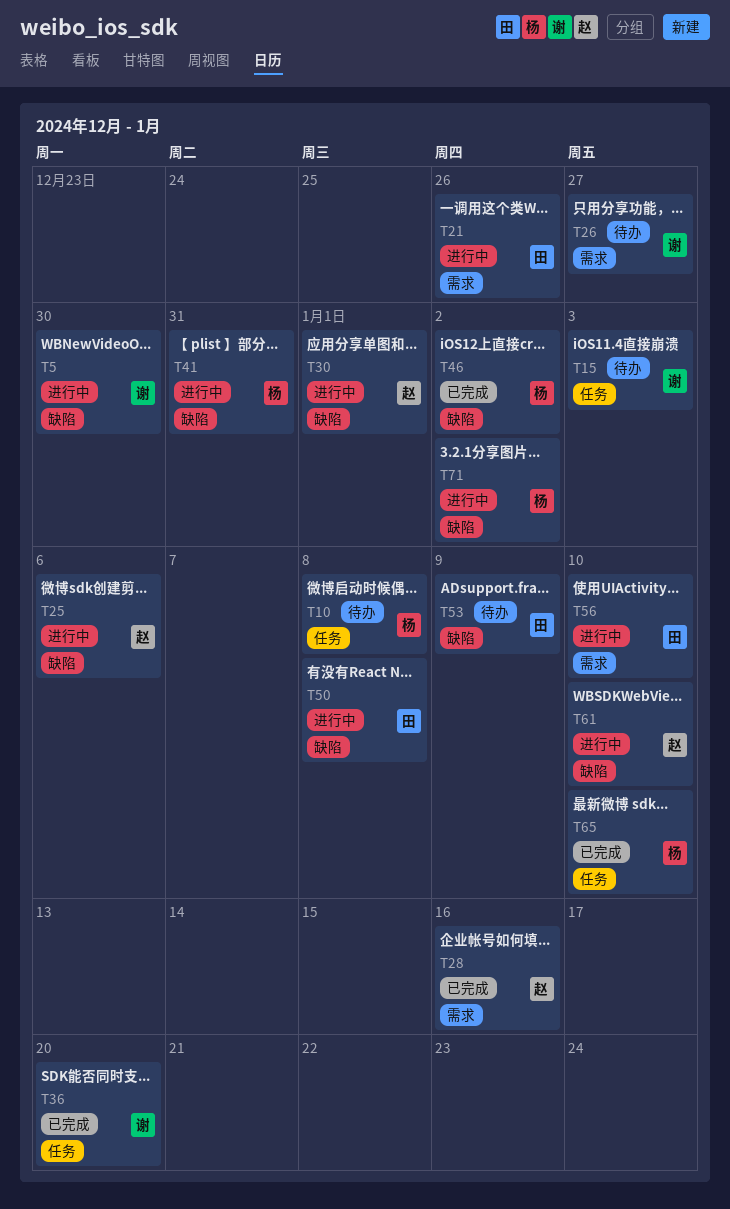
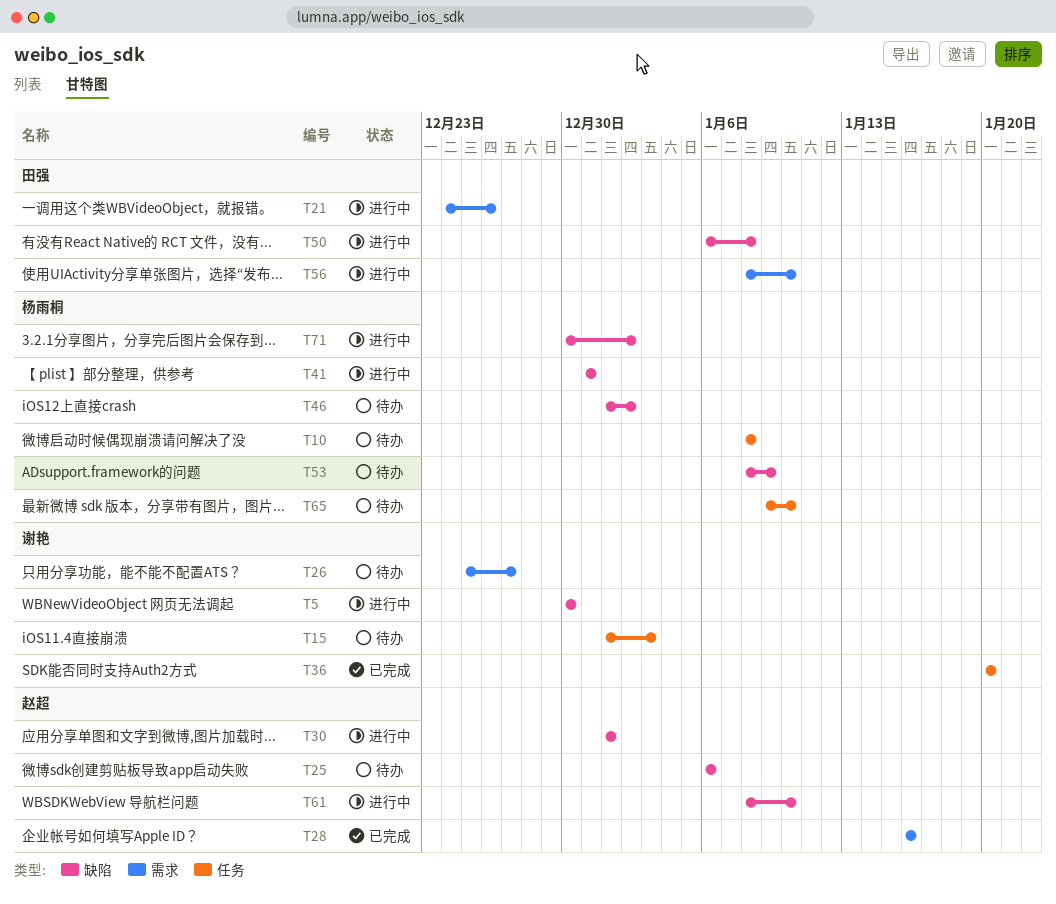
T25, status: 进行中 -> 待办
T46, status: 已完成 -> 待办
T53, owner: 田强 -> 杨雨桐
T65, status: 已完成 -> 待办

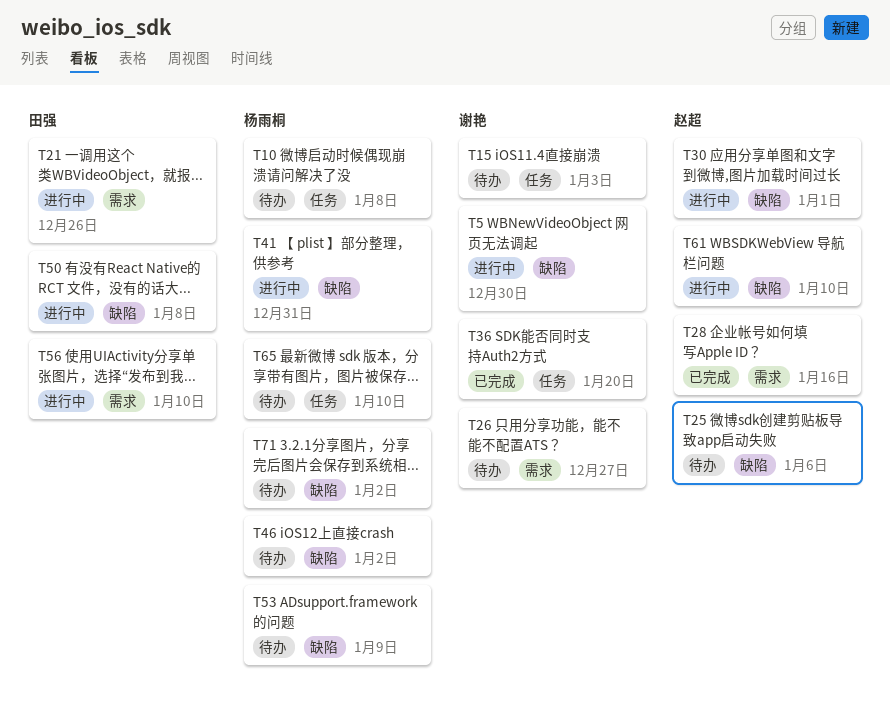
T71, status: 进行中 -> 待办

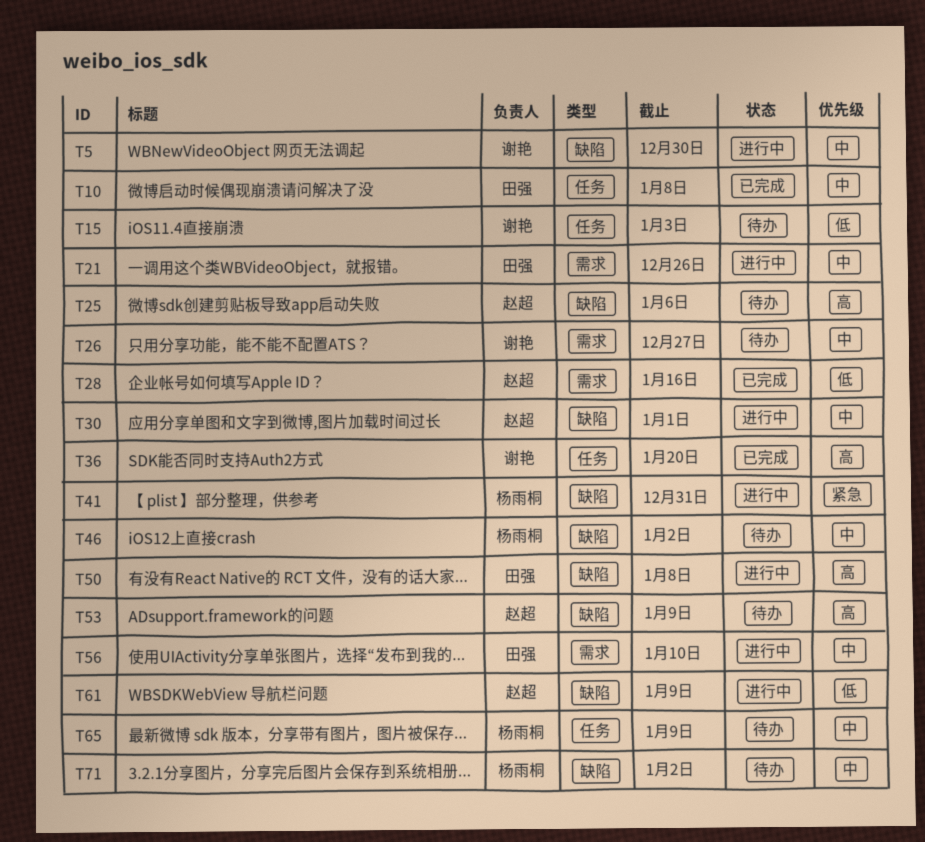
T10, status: 待办 -> 已完成
T10, owner: 杨雨桐 -> 田强
T53, owner: 杨雨桐 -> 赵超
T61, due: Jan 10 -> Jan 9
T65, due: Jan 10 -> Jan 9

